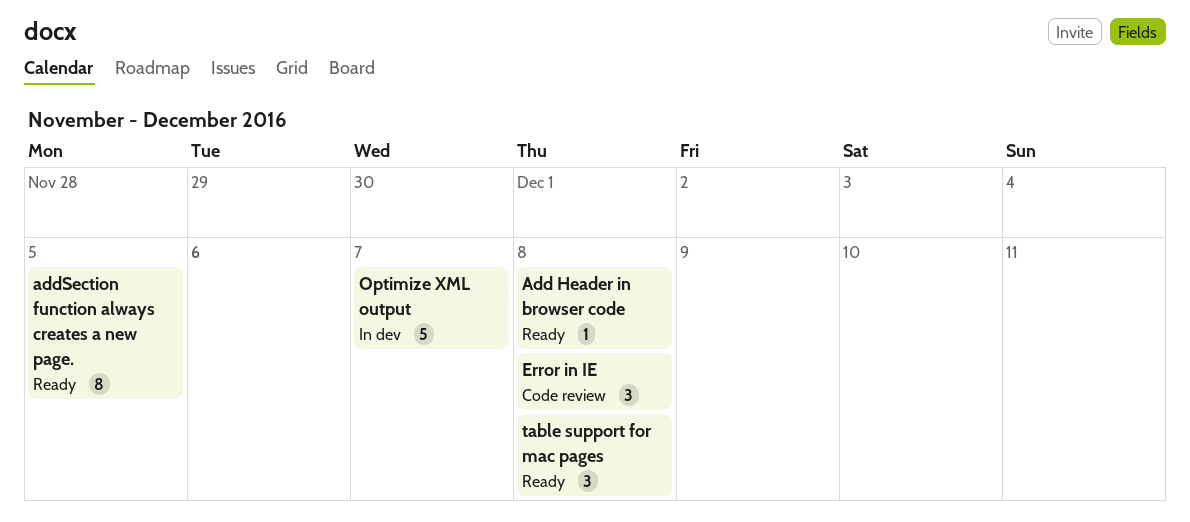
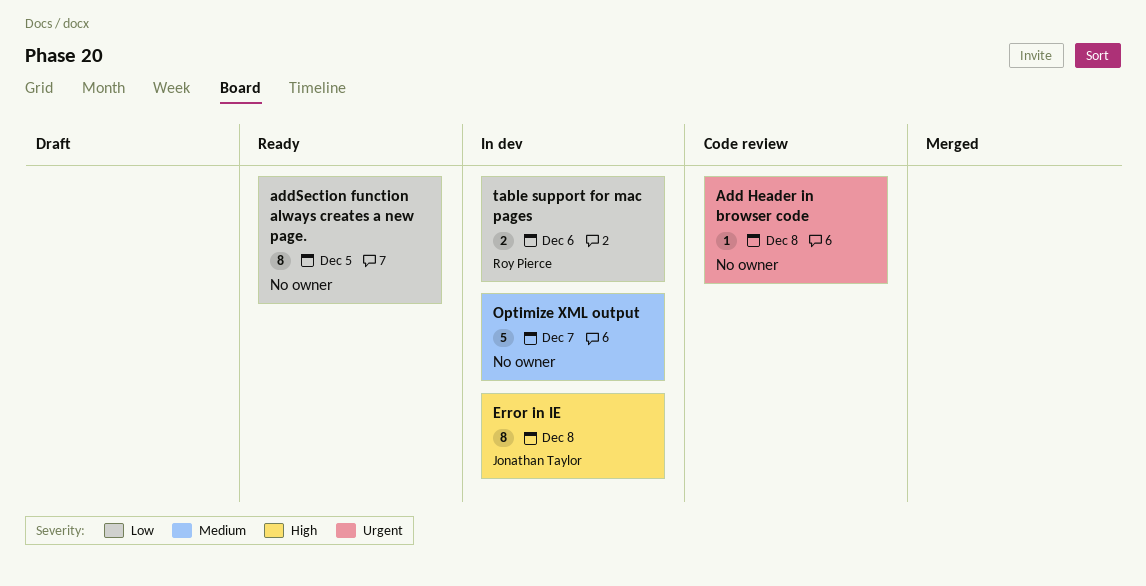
Add Header in browser code, status: Ready -> Code review
Error in IE, status: Code review -> In dev
Error in IE, estimate: 3 -> 8
table support for mac pages, status: Ready -> In dev
table support for mac pages, estimate: 3 -> 2
table support for mac pages, due: Dec 8 -> Dec 6

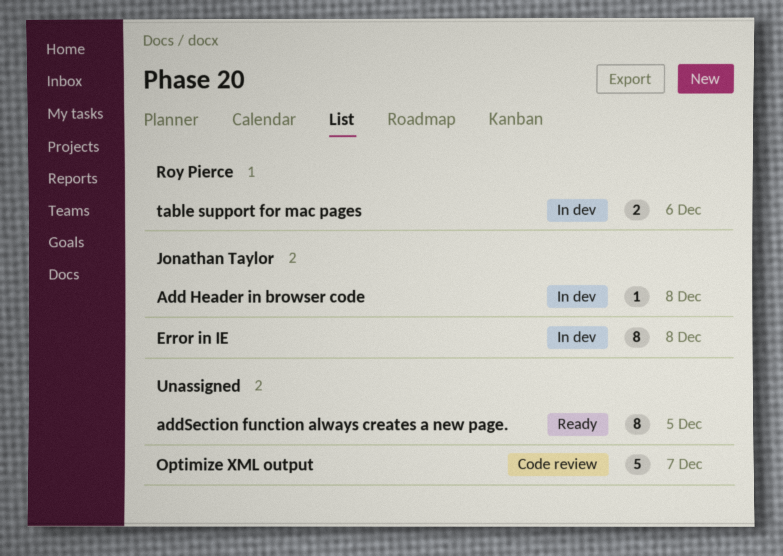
Add Header in browser code, status: Code review -> In dev
Add Header in browser code, owner: none -> Jonathan Taylor
Optimize XML output, status: In dev -> Code review

